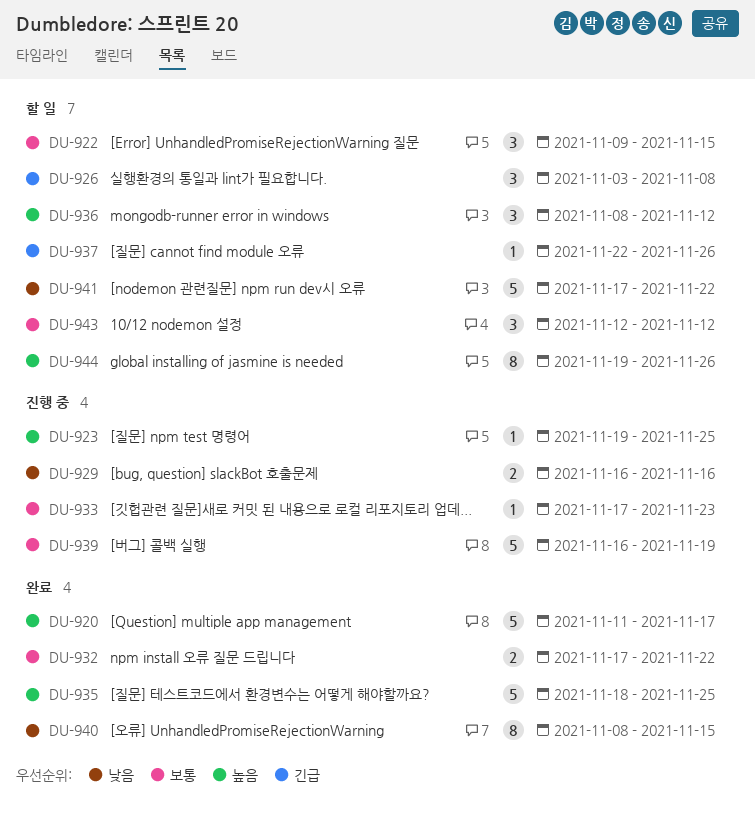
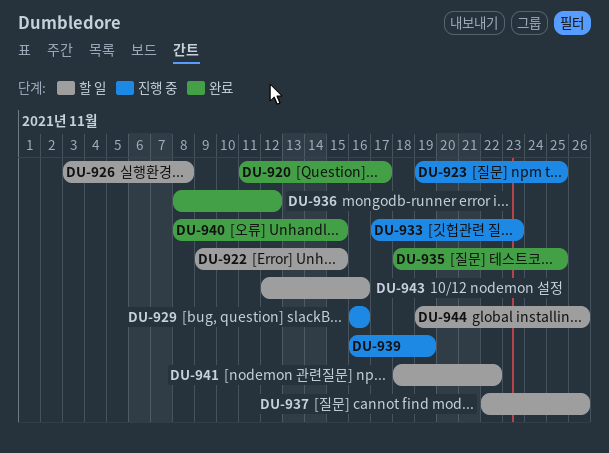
DU-932: present -> none
DU-936, status: 할 일 -> 완료
DU-941, start: Nov 17 -> Nov 18
DU-943, due: Nov 12 -> Nov 16

